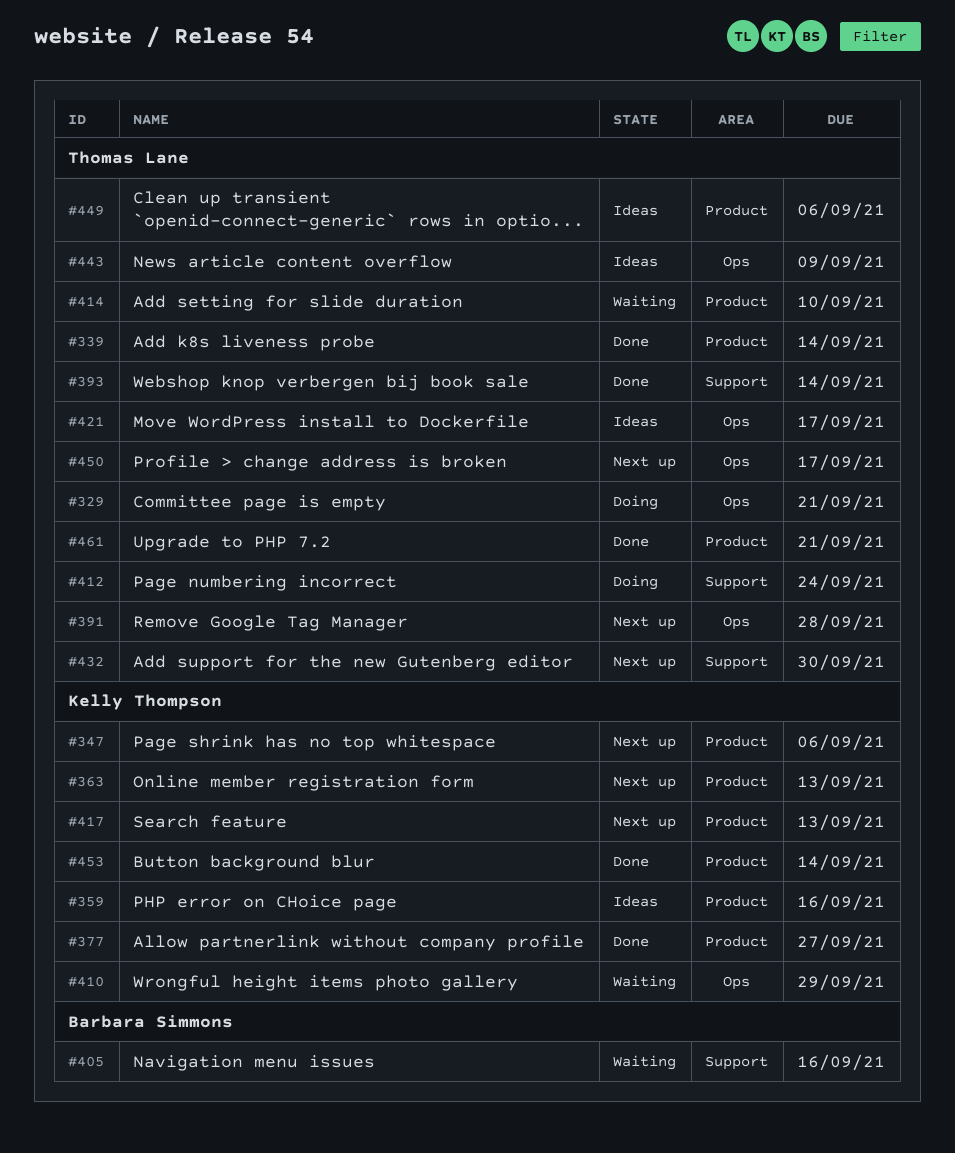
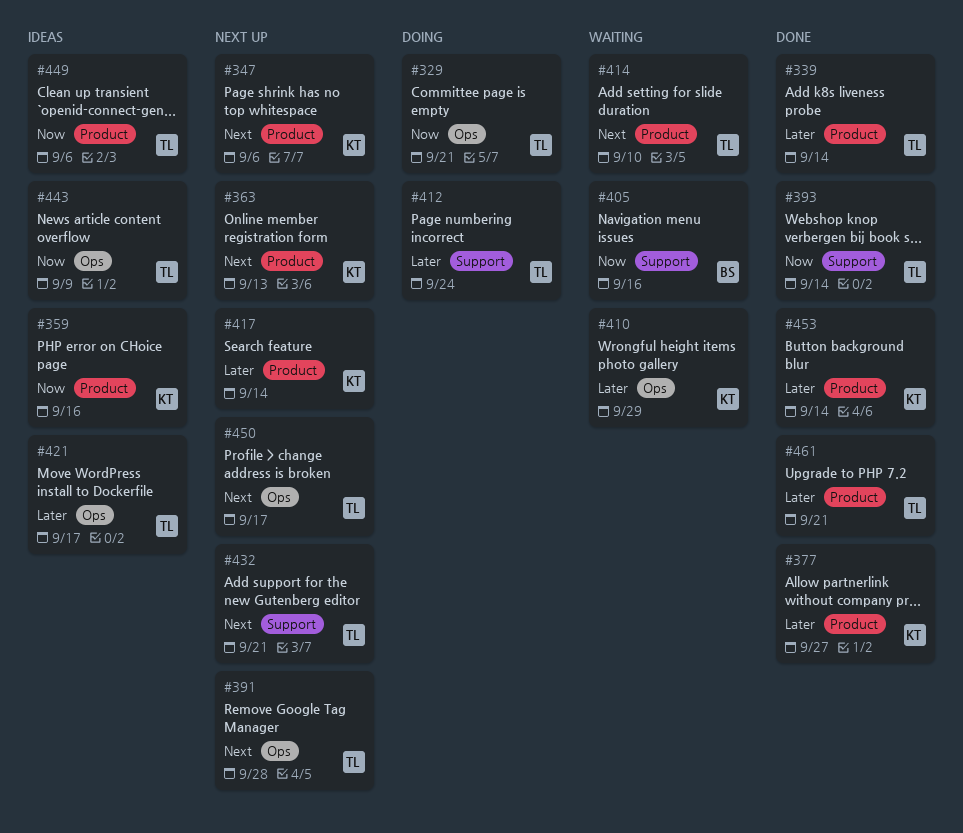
#417, due: Sep 13 -> Sep 14
#432, due: Sep 30 -> Sep 21

